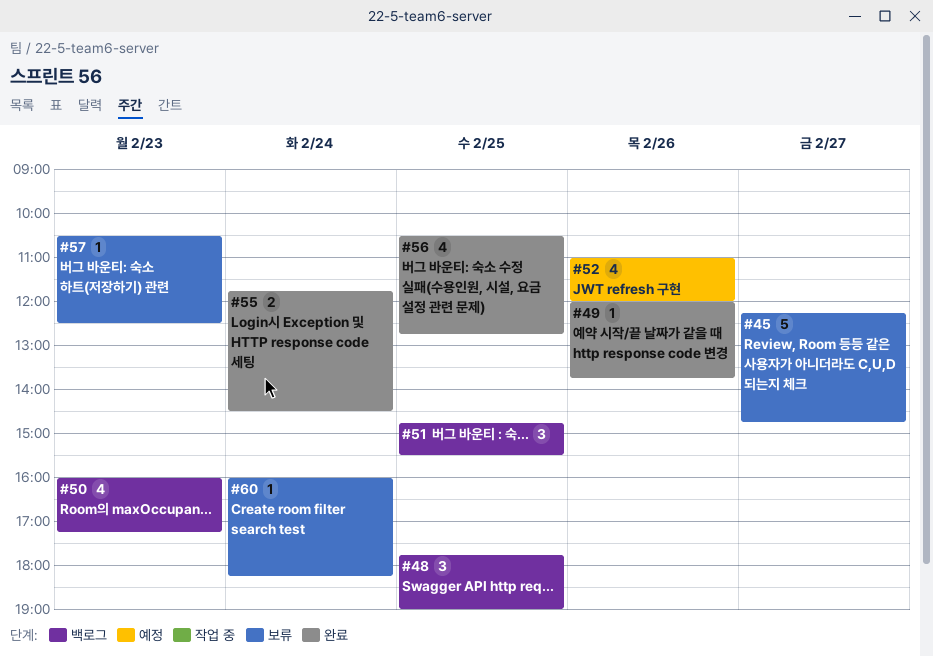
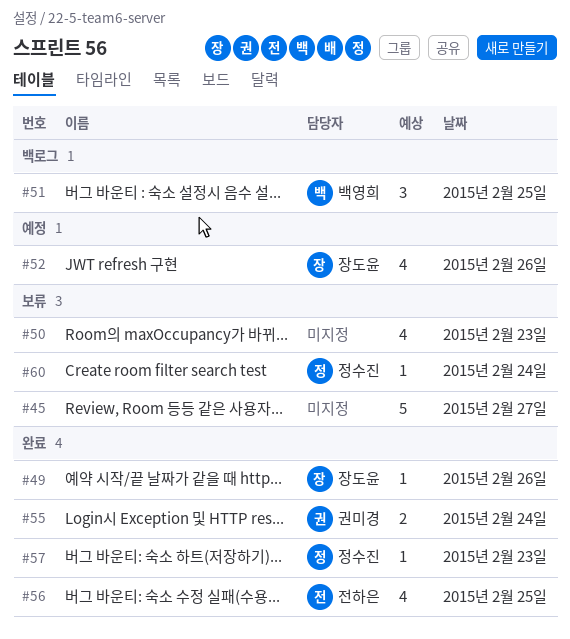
#48: present -> none
#50, status: 백로그 -> 보류
#57, status: 보류 -> 완료

